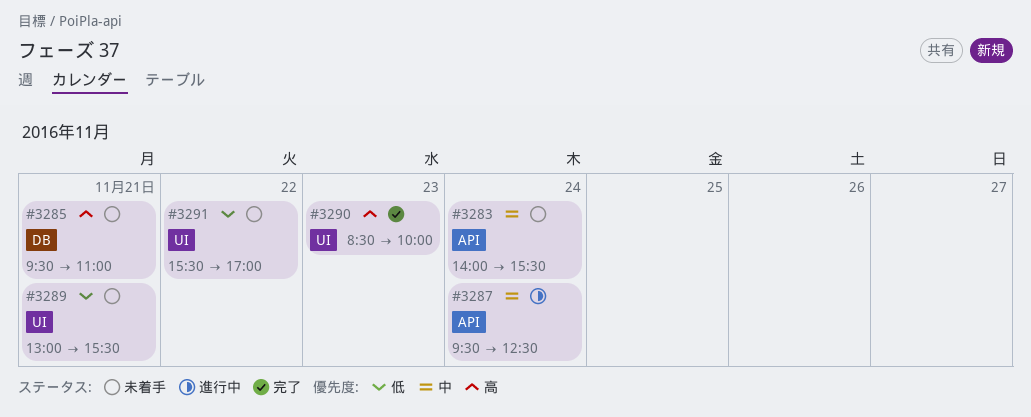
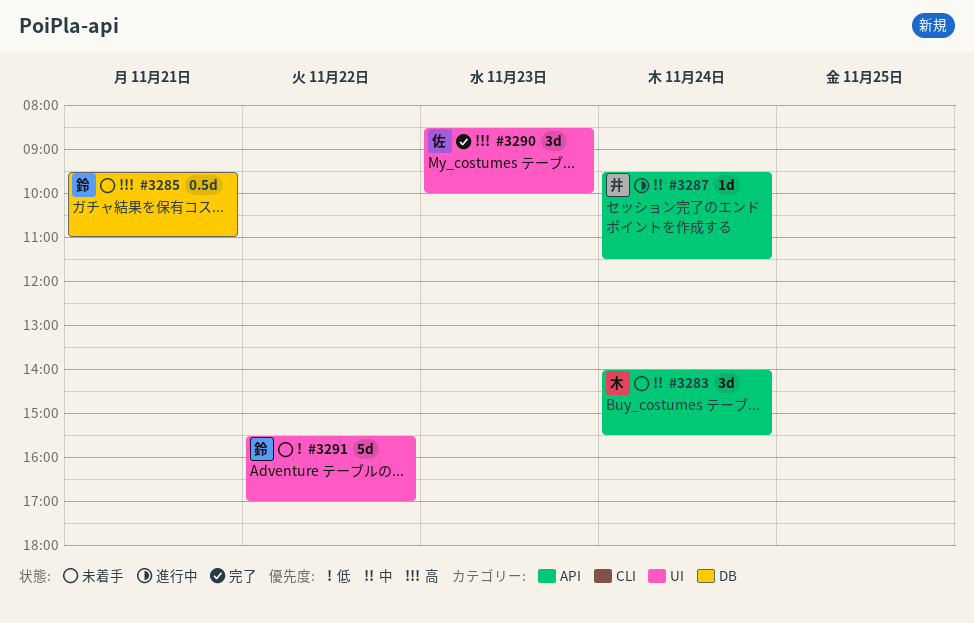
#3287, ends: 12:30 -> 11:30
#3289: present -> none

